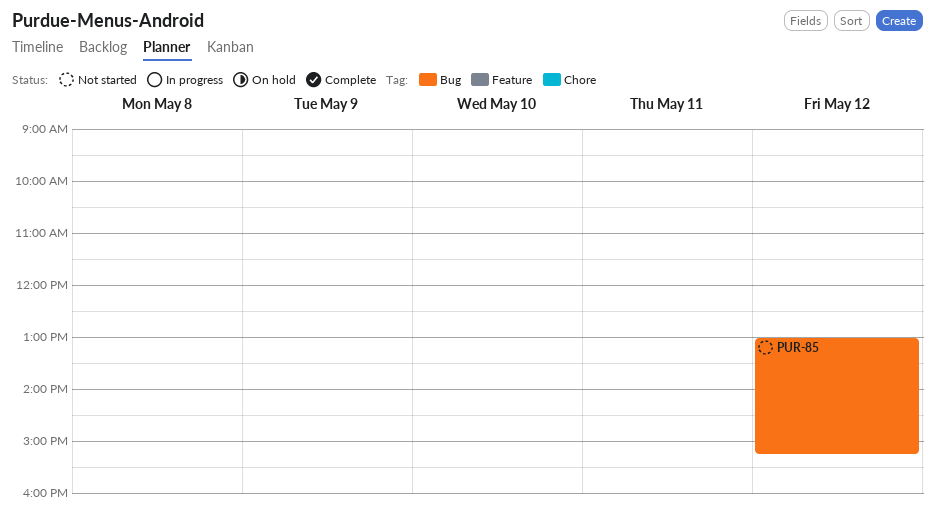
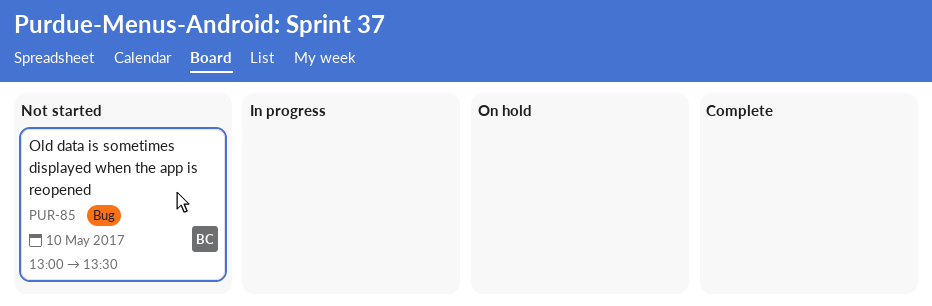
PUR-85, day: May 12 -> May 10
PUR-85, ends: 15:15 -> 13:30

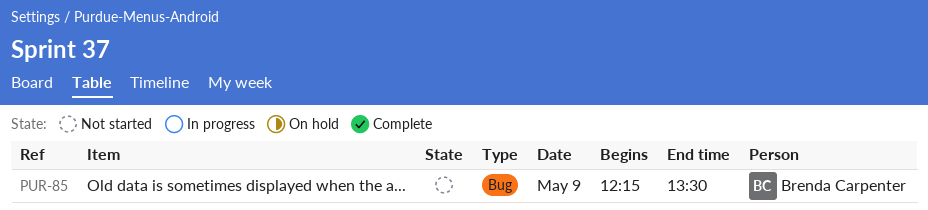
PUR-85, day: May 10 -> May 9
PUR-85, begins: 13:00 -> 12:15

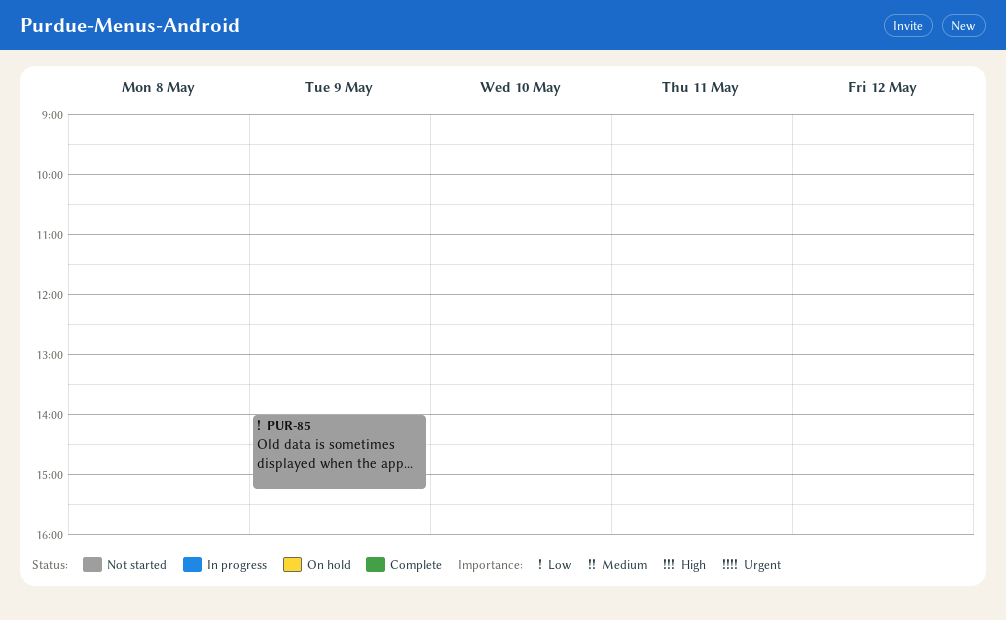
PUR-85, begins: 12:15 -> 14:00
PUR-85, ends: 13:30 -> 15:15

